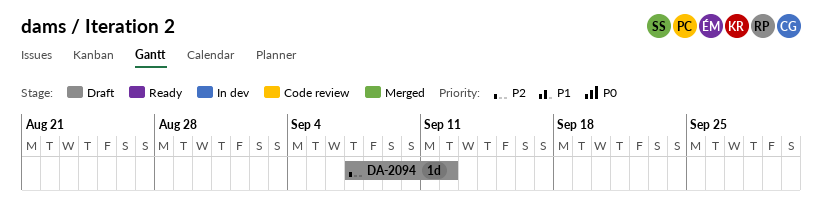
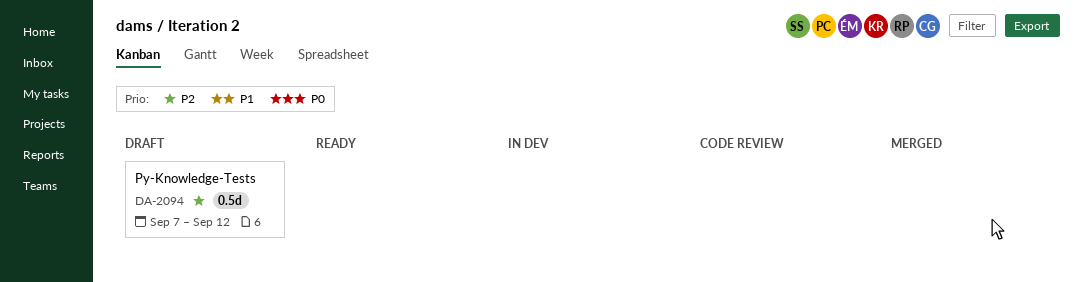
DA-2094, estimate: 1d -> 0.5d

